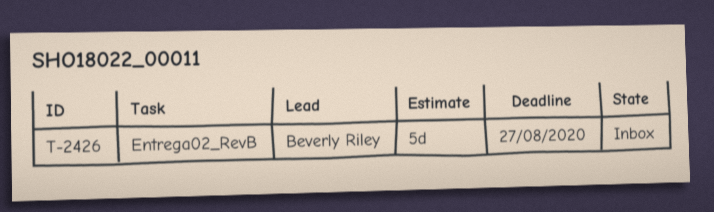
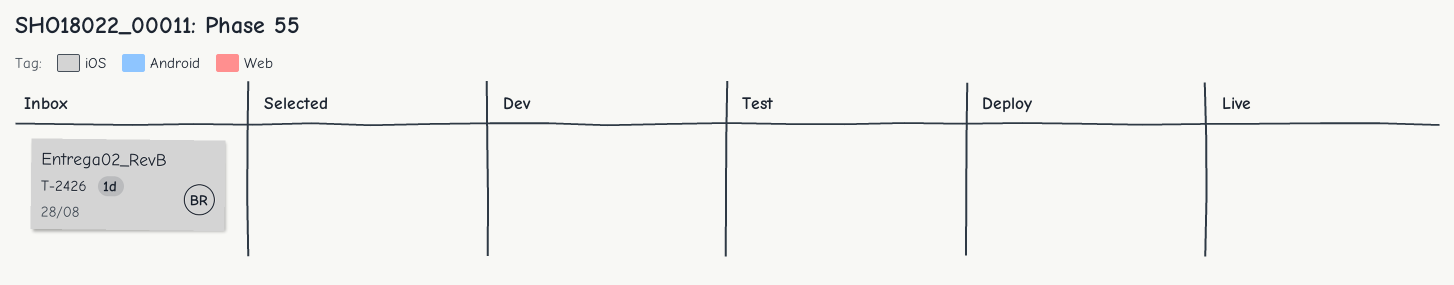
T-2426, estimate: 5d -> 1d
T-2426, due: Aug 27 -> Aug 28

